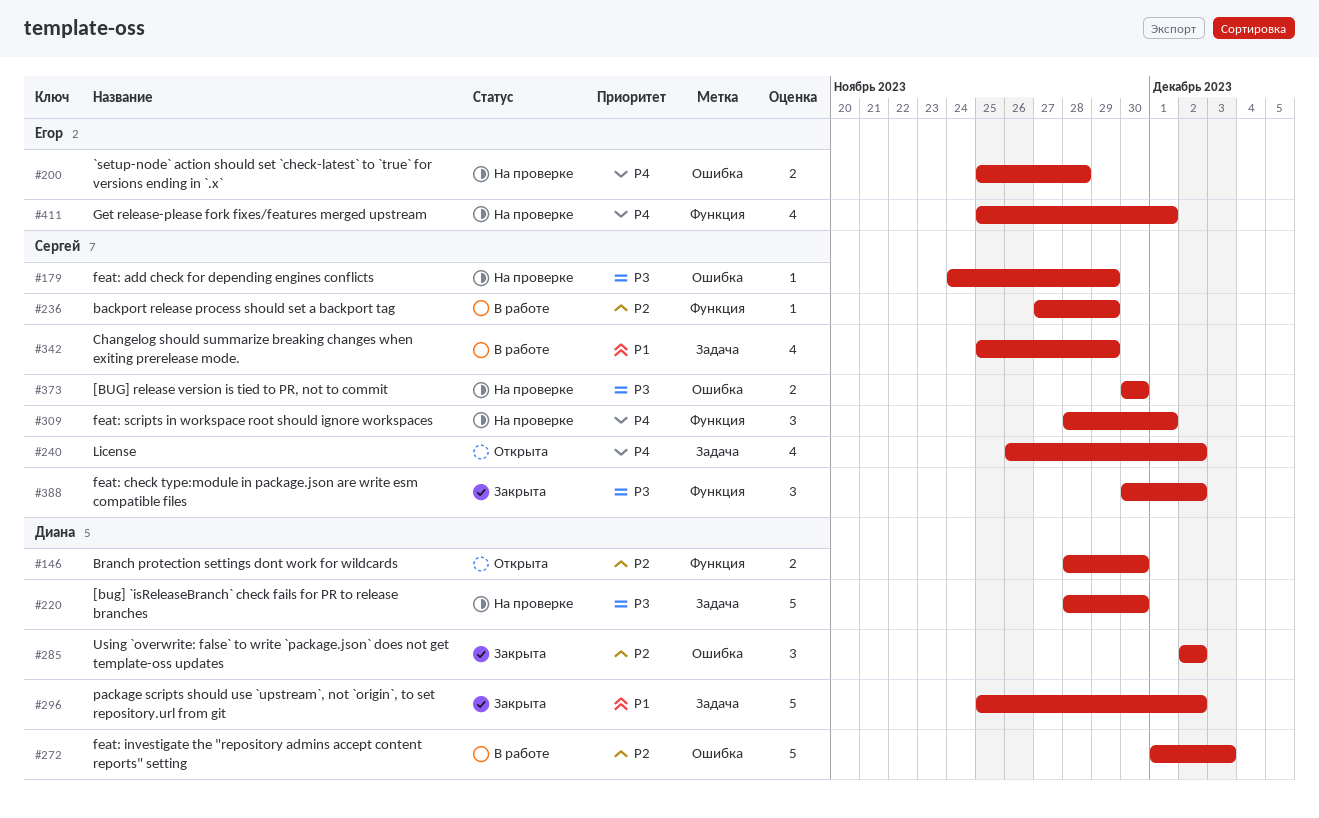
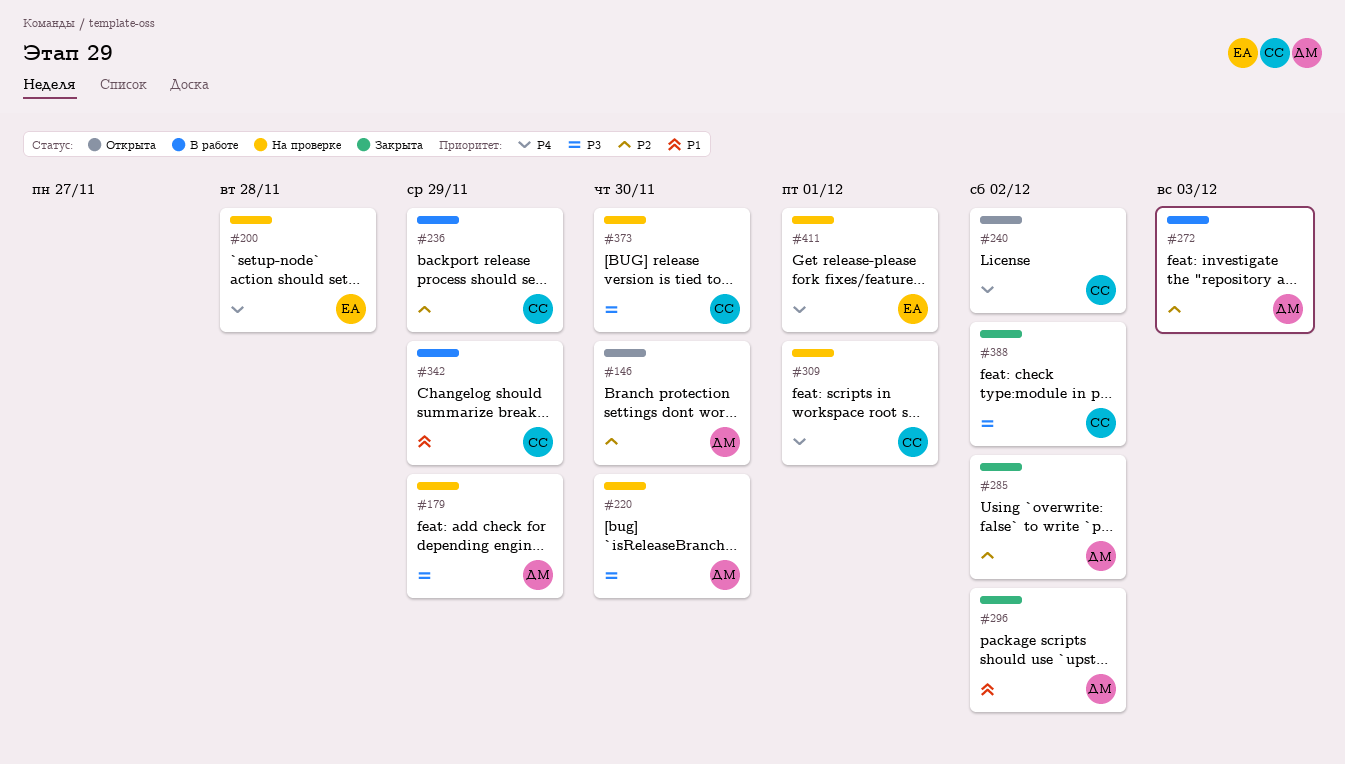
#179, owner: Сергей -> Диана

